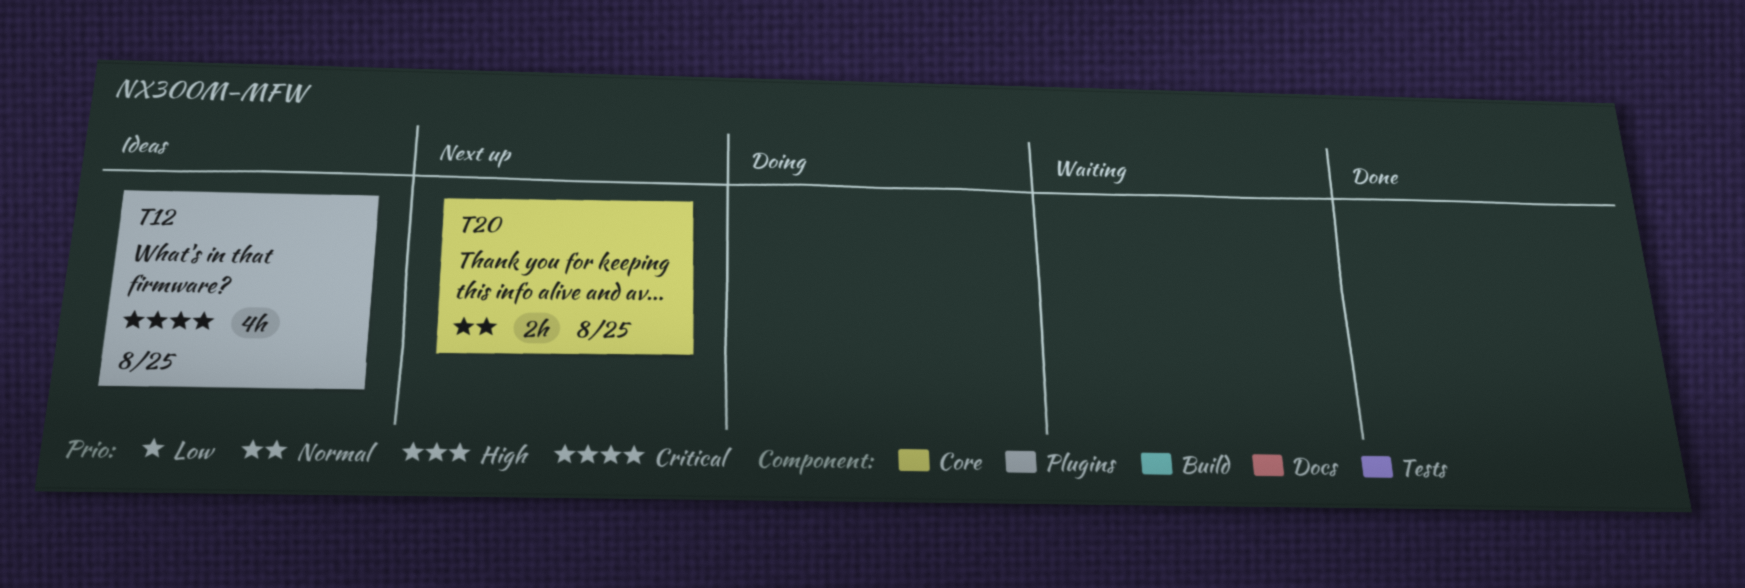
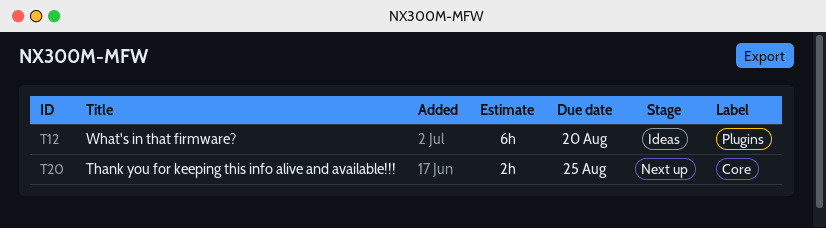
T12, estimate: 4h -> 6h
T12, due: Aug 25 -> Aug 20

